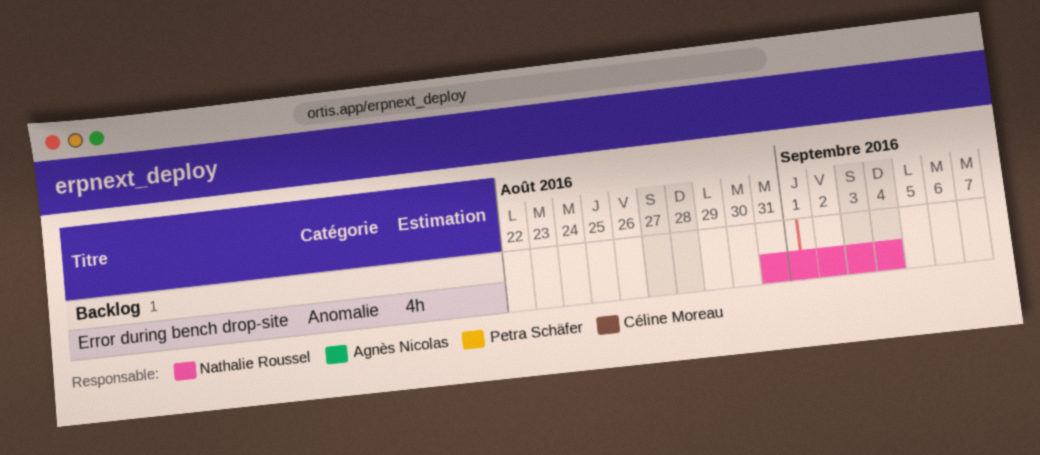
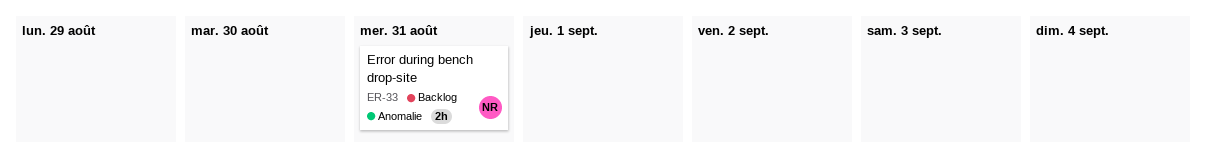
Error during bench drop-site, estimate: 4h -> 2h
Error during bench drop-site, due: Sep 4 -> Aug 31

